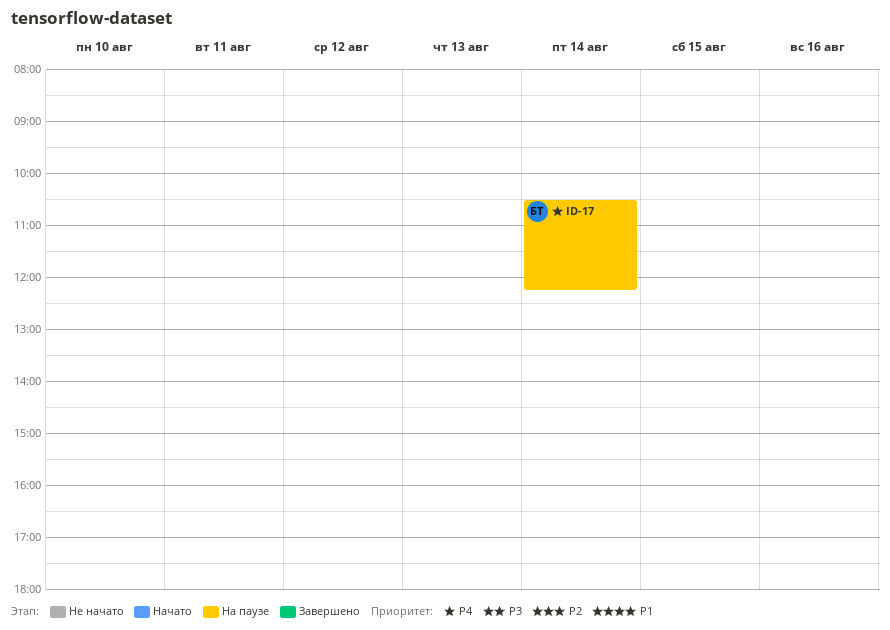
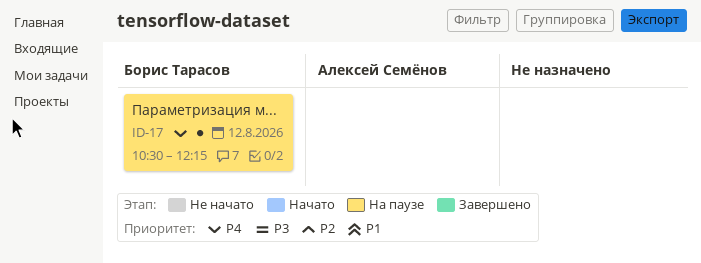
ID-17, day: Aug 14 -> Aug 12

